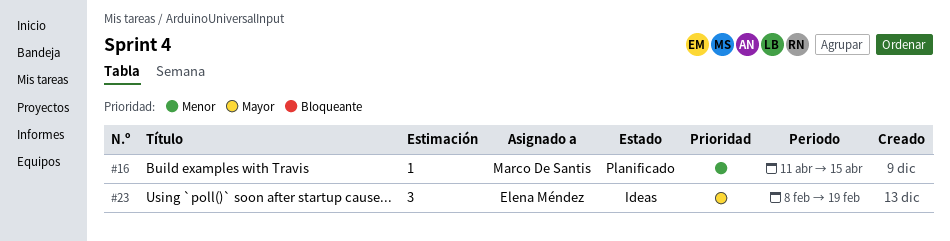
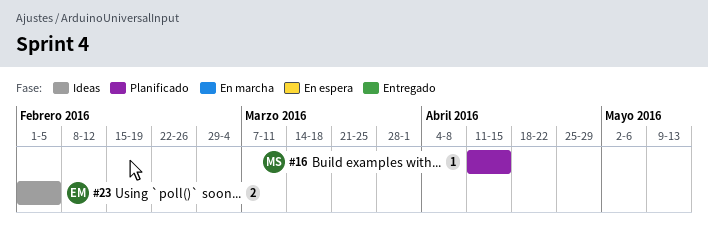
#23, estimate: 3 -> 2
#23, start: Feb 8 -> Feb 1
#23, due: Feb 19 -> Feb 5

